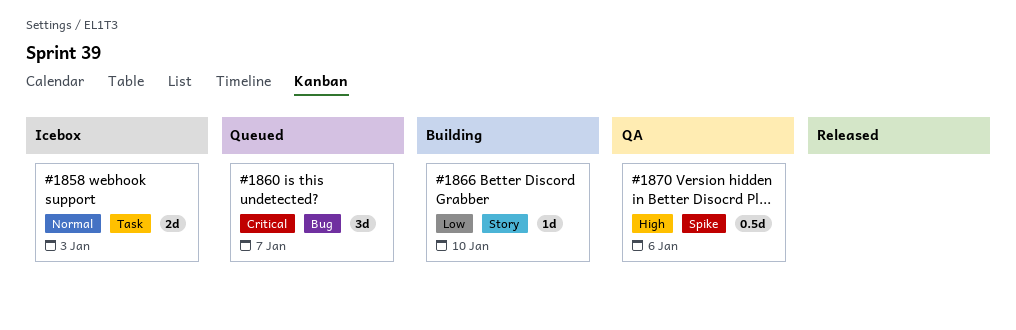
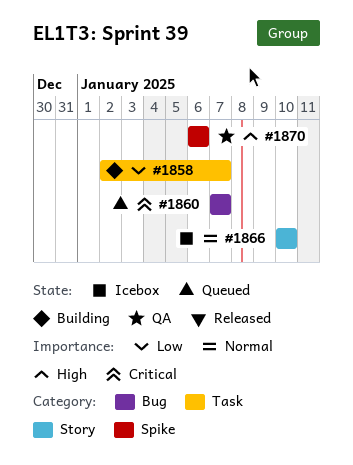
#1858, status: Icebox -> Building
#1858, priority: Normal -> Low
#1858, due: Jan 3 -> Jan 7
#1866, status: Building -> Icebox
#1866, priority: Low -> Normal

